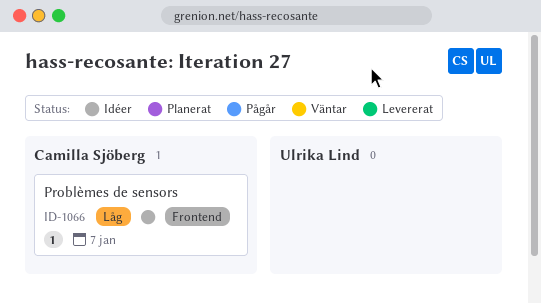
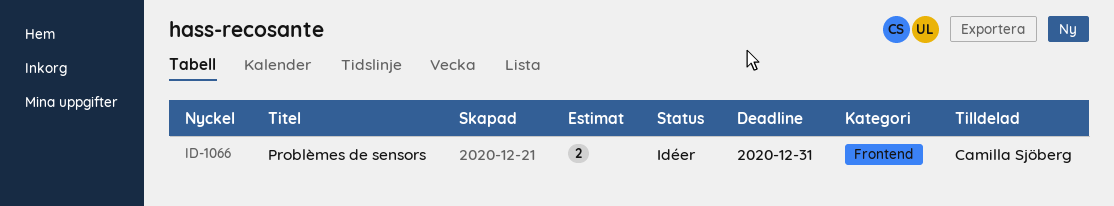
ID-1066, estimate: 1 -> 2
ID-1066, due: Jan 7 -> Dec 31

